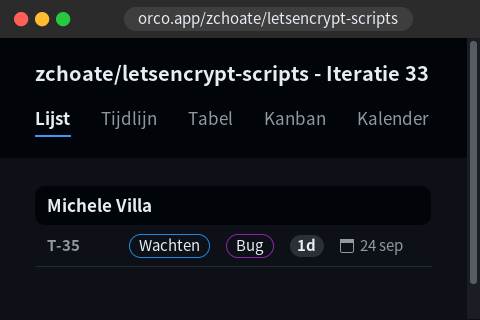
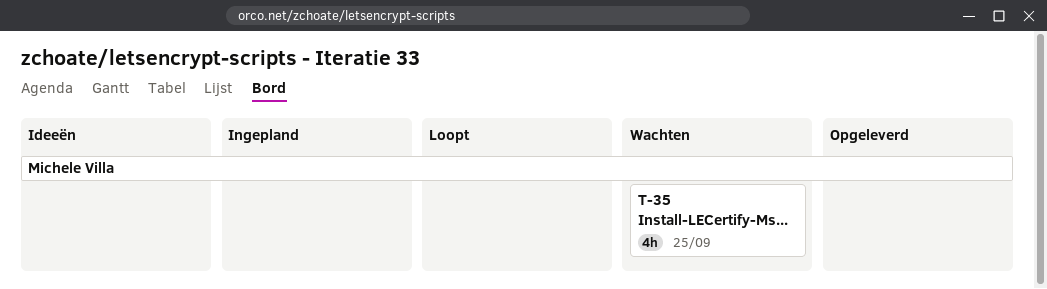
T-35, estimate: 1d -> 4h
T-35, due: Sep 24 -> Sep 25

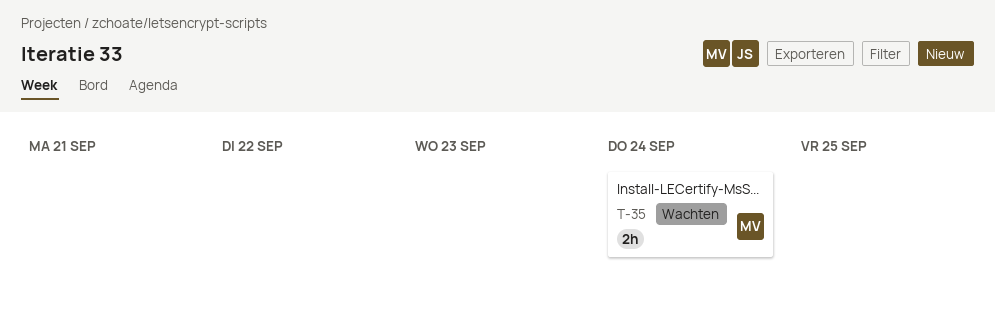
T-35, estimate: 4h -> 2h
T-35, due: Sep 25 -> Sep 24

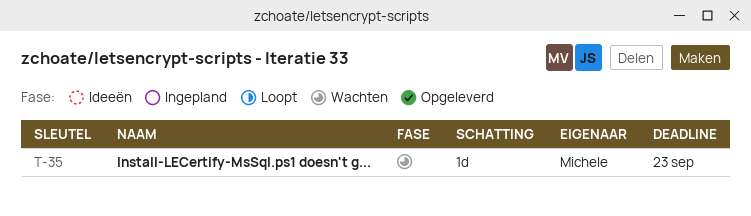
T-35, estimate: 2h -> 1d
T-35, due: Sep 24 -> Sep 23

